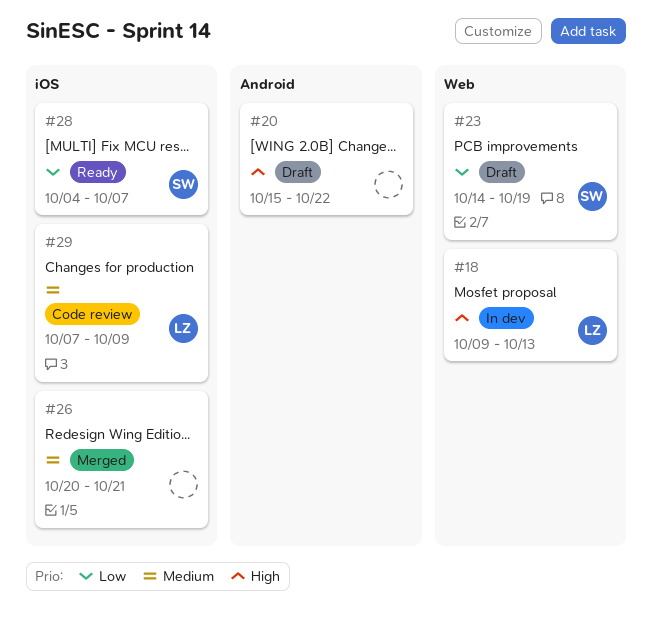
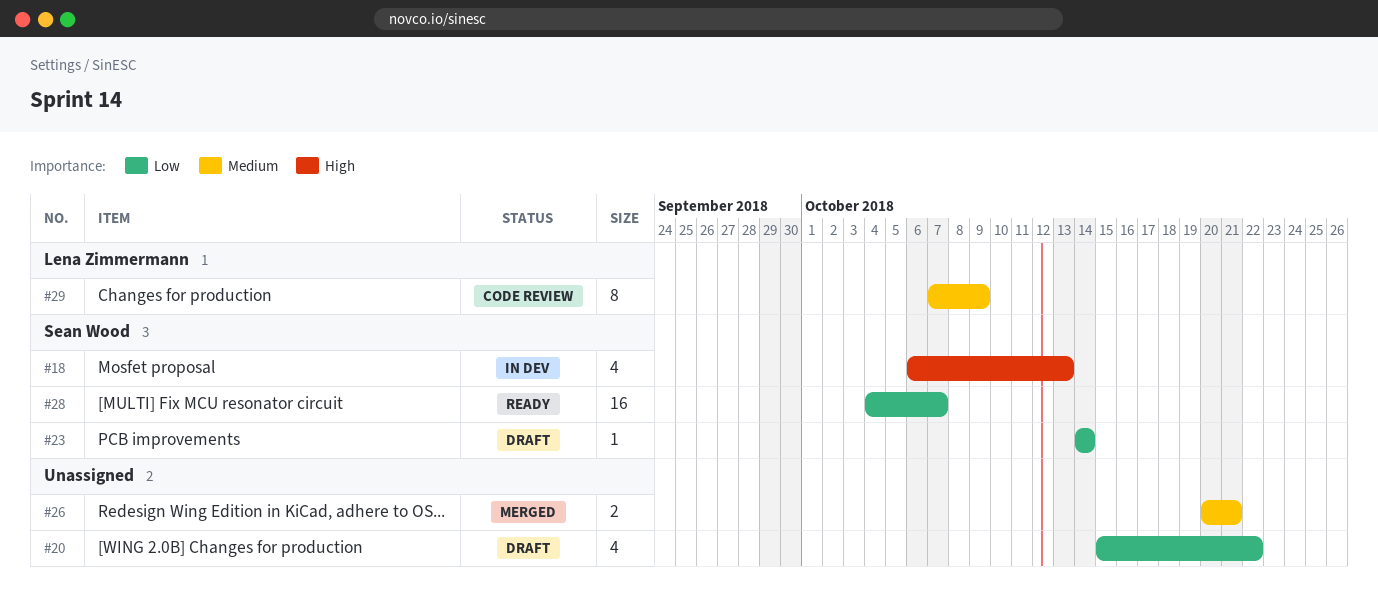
#18, owner: Lena Zimmermann -> Sean Wood
#18, start: Oct 9 -> Oct 6
#20, priority: High -> Low
#23, due: Oct 19 -> Oct 14

